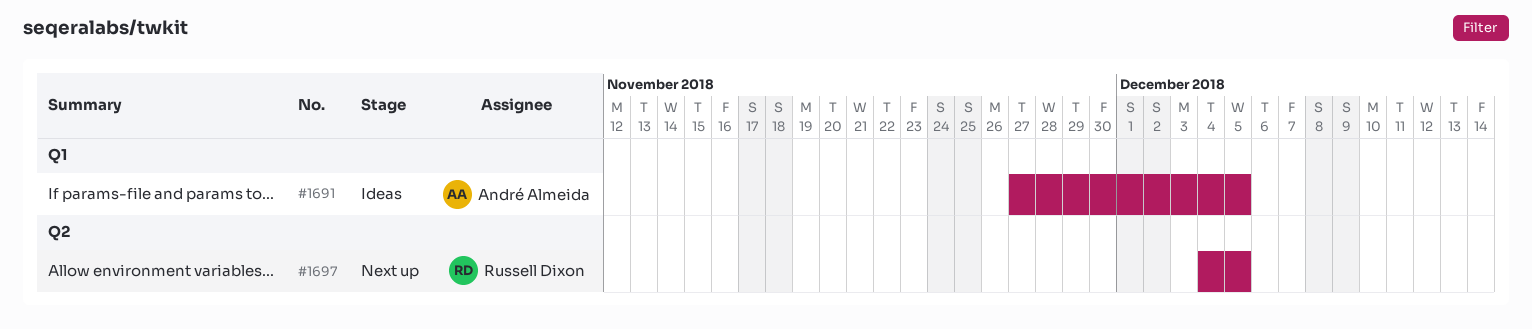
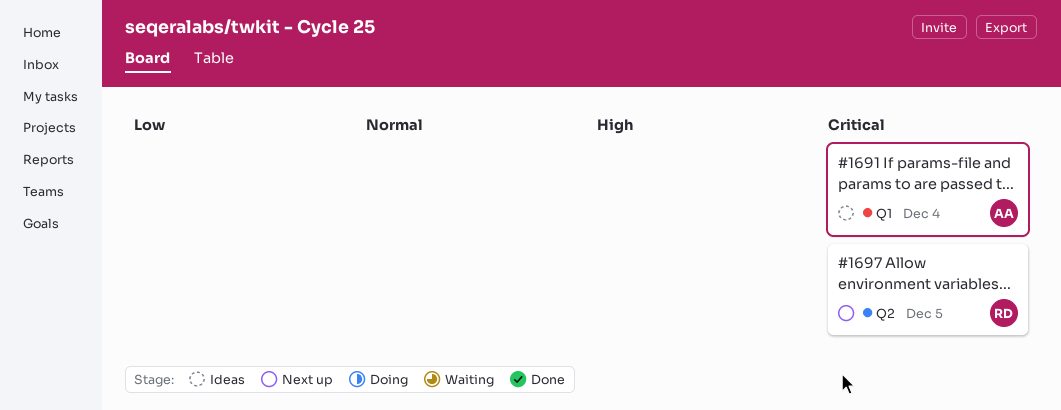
#1691, due: Dec 5 -> Dec 4

